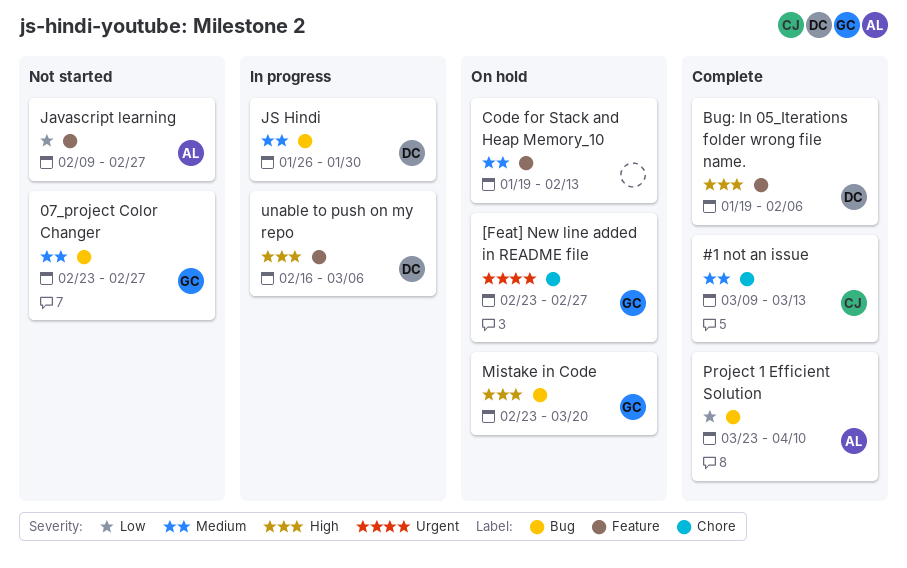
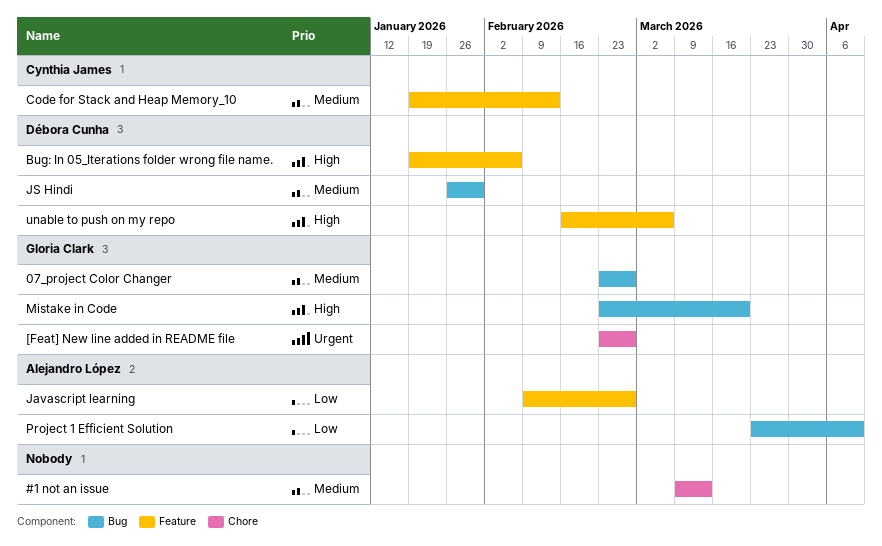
#1 not an issue, owner: Cynthia James -> none
Code for Stack and Heap Memory_10, owner: none -> Cynthia James

